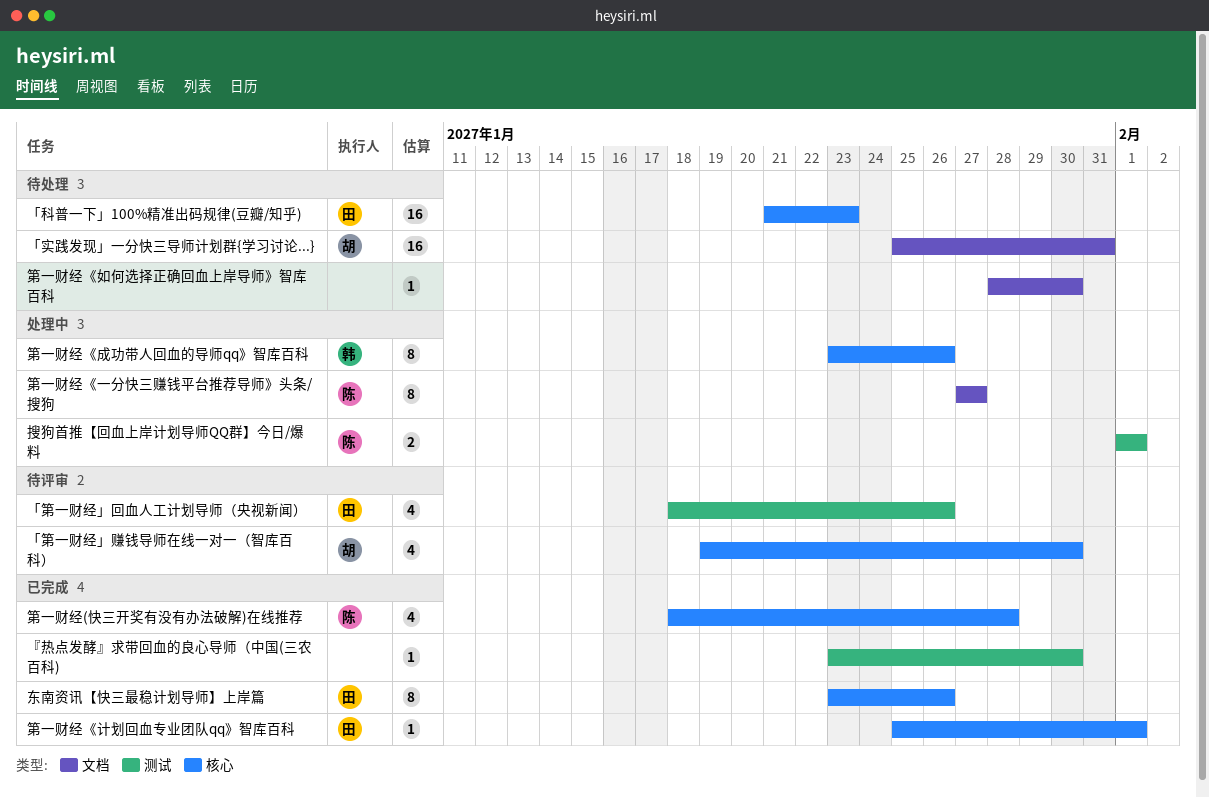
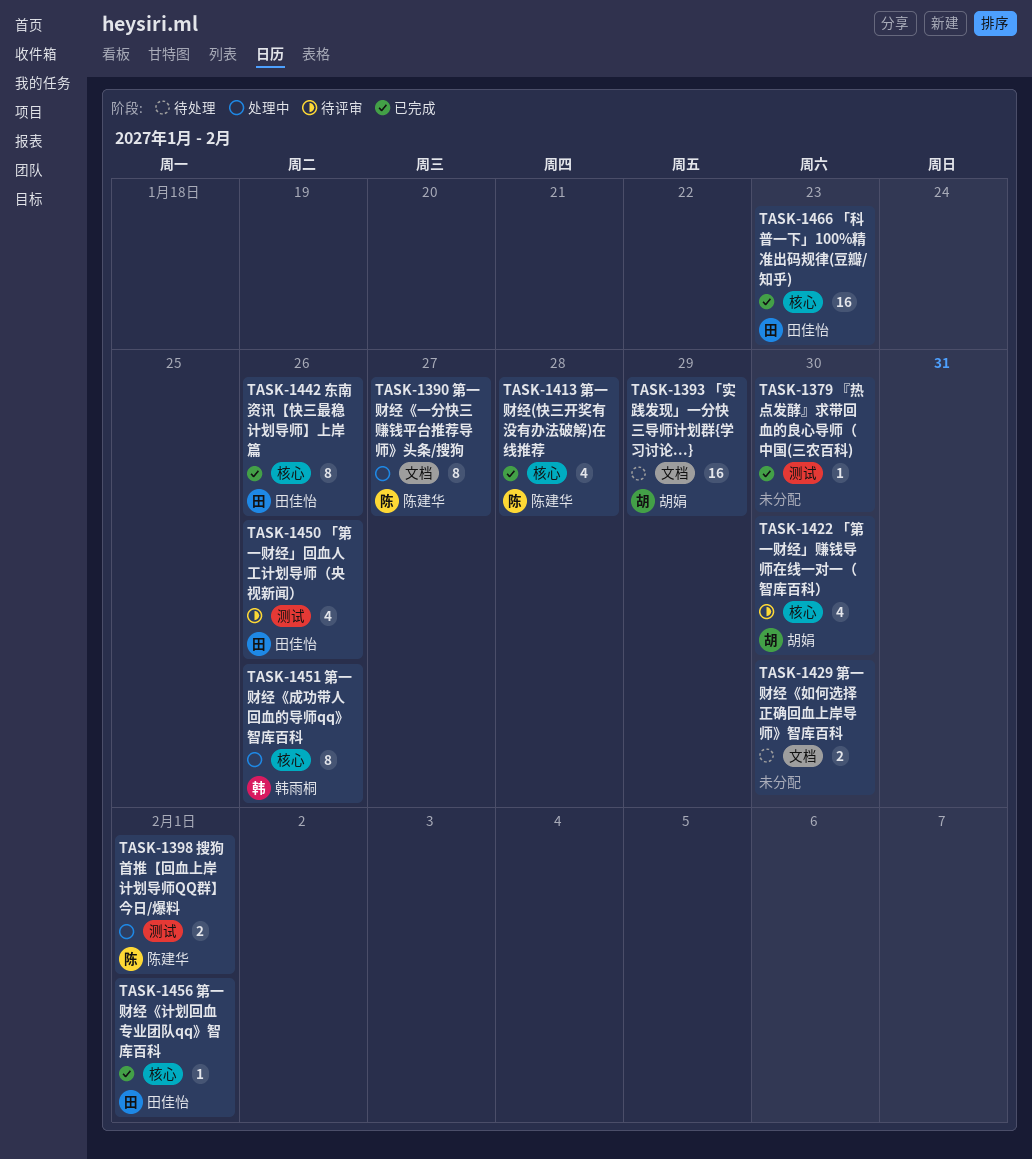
「实践发现」一分快三导师计划群{学习讨论...}, due: Jan 31 -> Jan 29
「科普一下」100%精准出码规律(豆瓣/知乎), status: 待处理 -> 已完成
第一财经《如何选择正确回血上岸导师》智库百科, estimate: 1 -> 2

